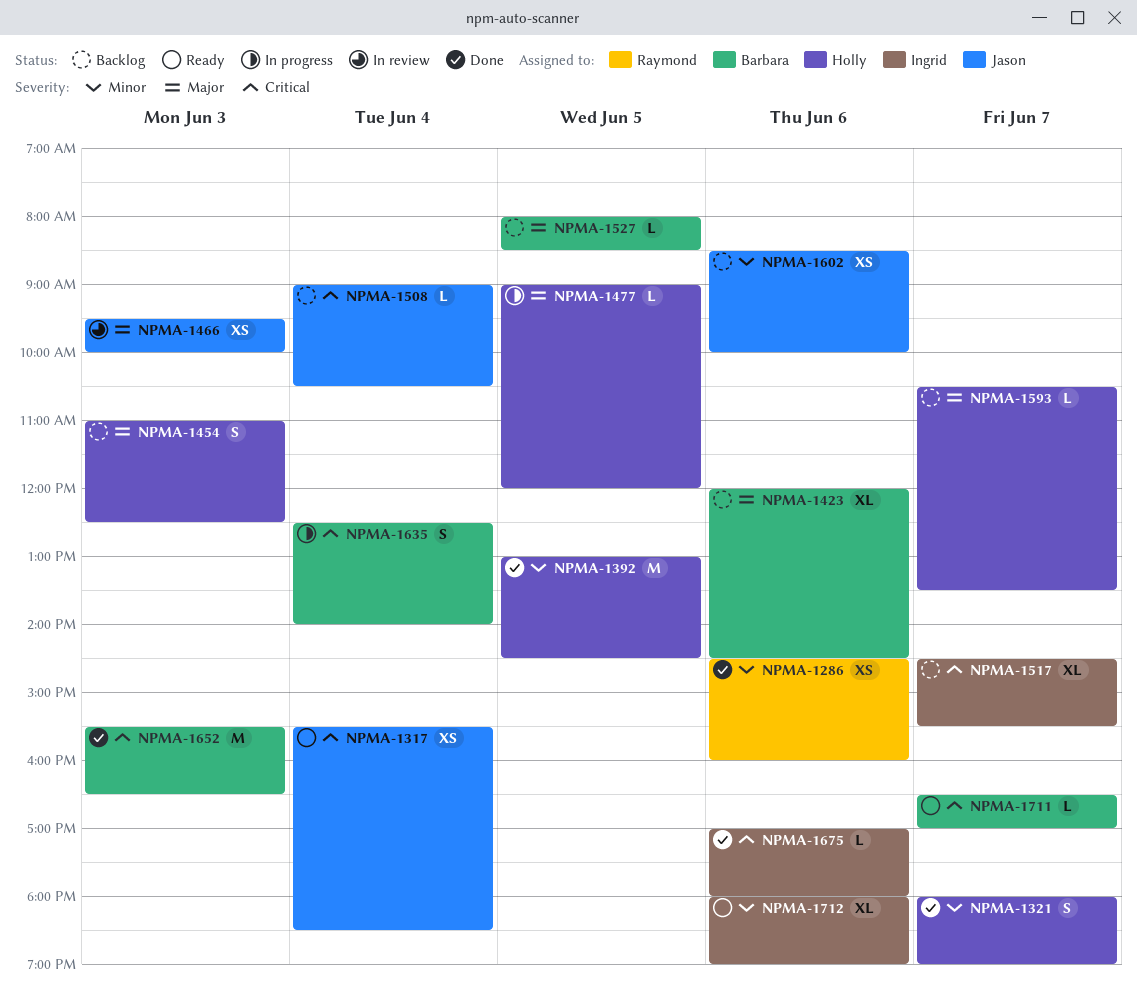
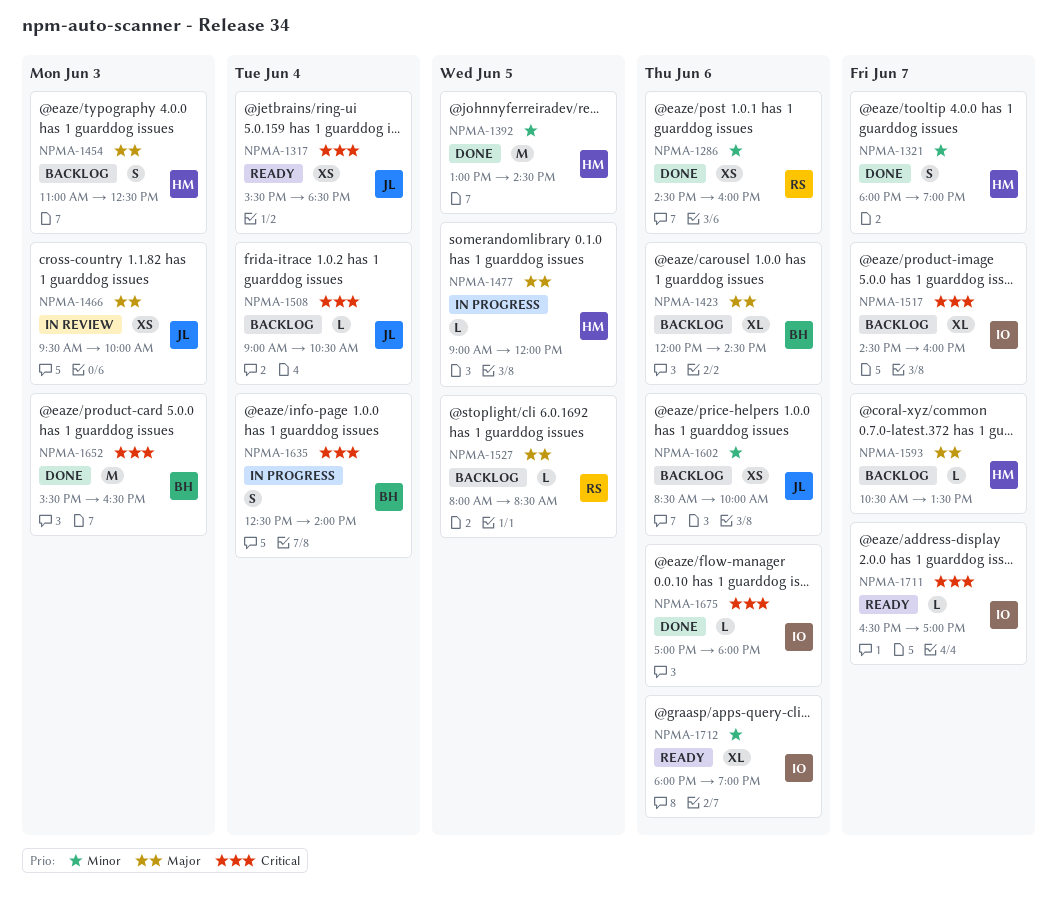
NPMA-1517, ends: 15:30 -> 16:00
NPMA-1527, owner: Barbara -> Raymond
NPMA-1711, owner: Barbara -> Ingrid

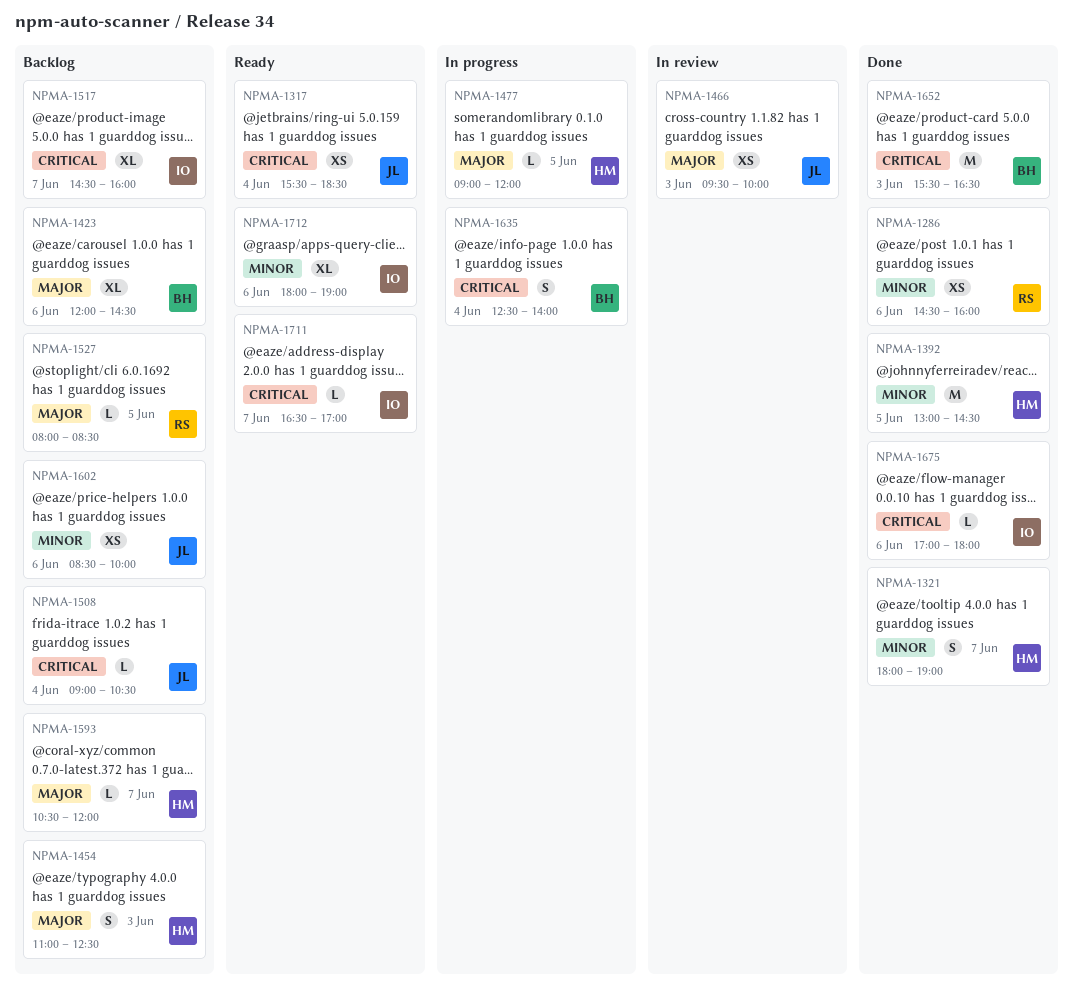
NPMA-1593, ends: 13:30 -> 12:00

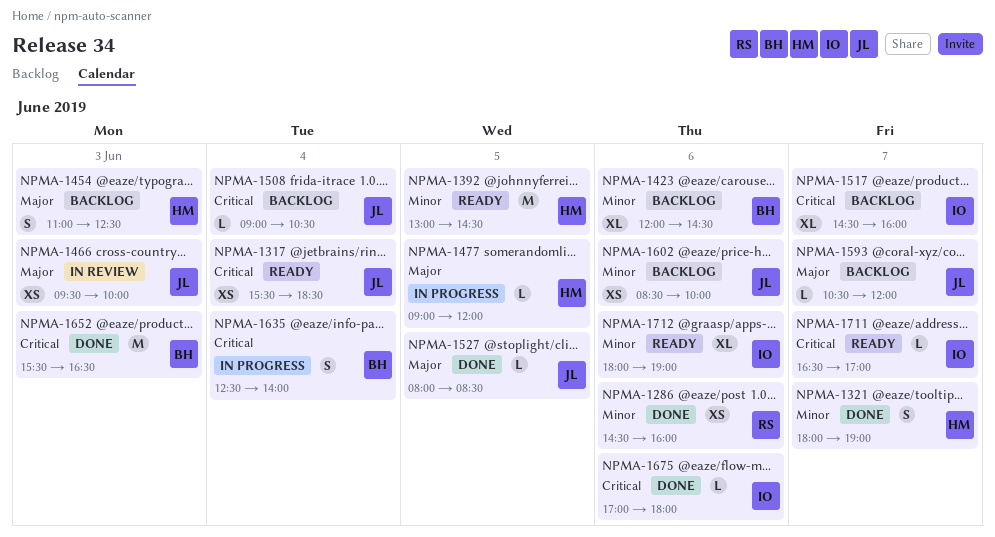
NPMA-1392, status: Done -> Ready
NPMA-1423, priority: Major -> Minor
NPMA-1527, status: Backlog -> Done
NPMA-1527, owner: RS -> JL
NPMA-1593, owner: HM -> JL

